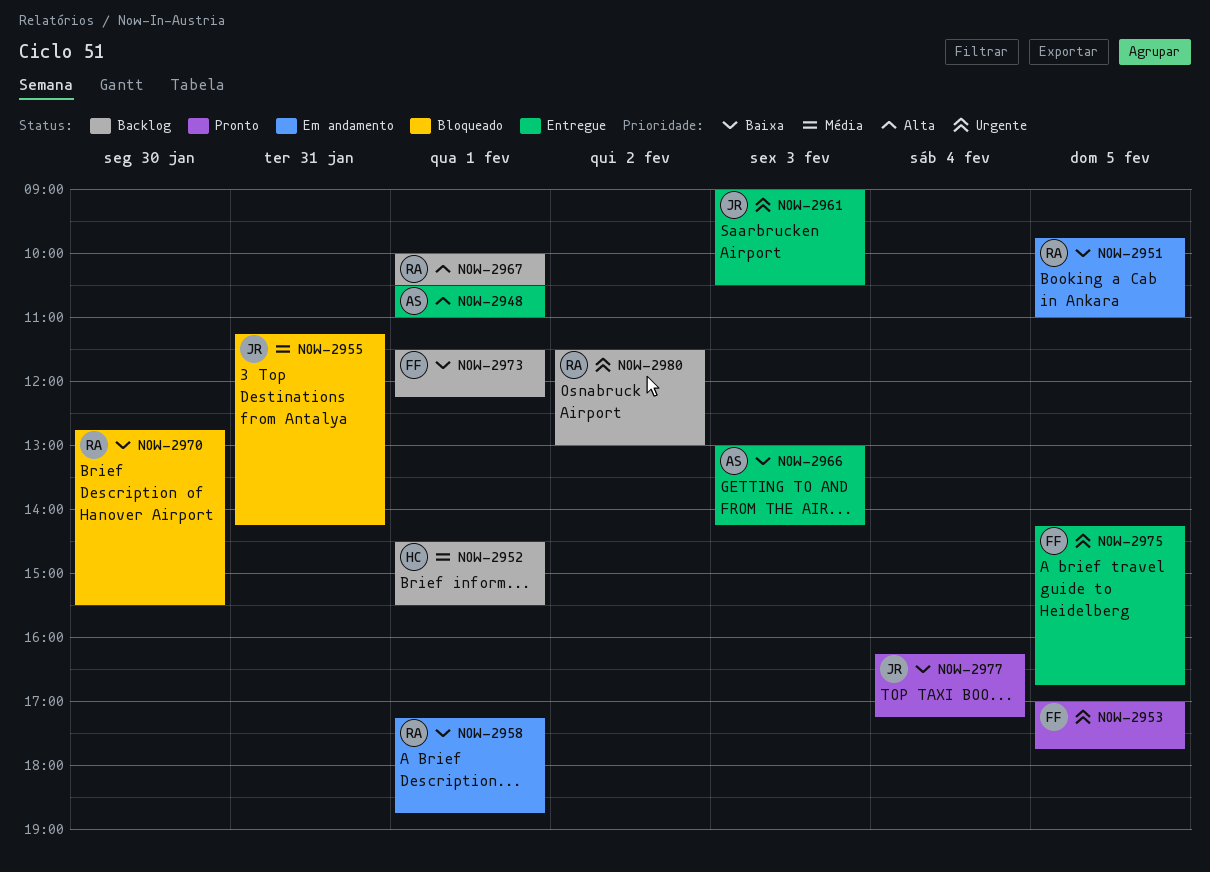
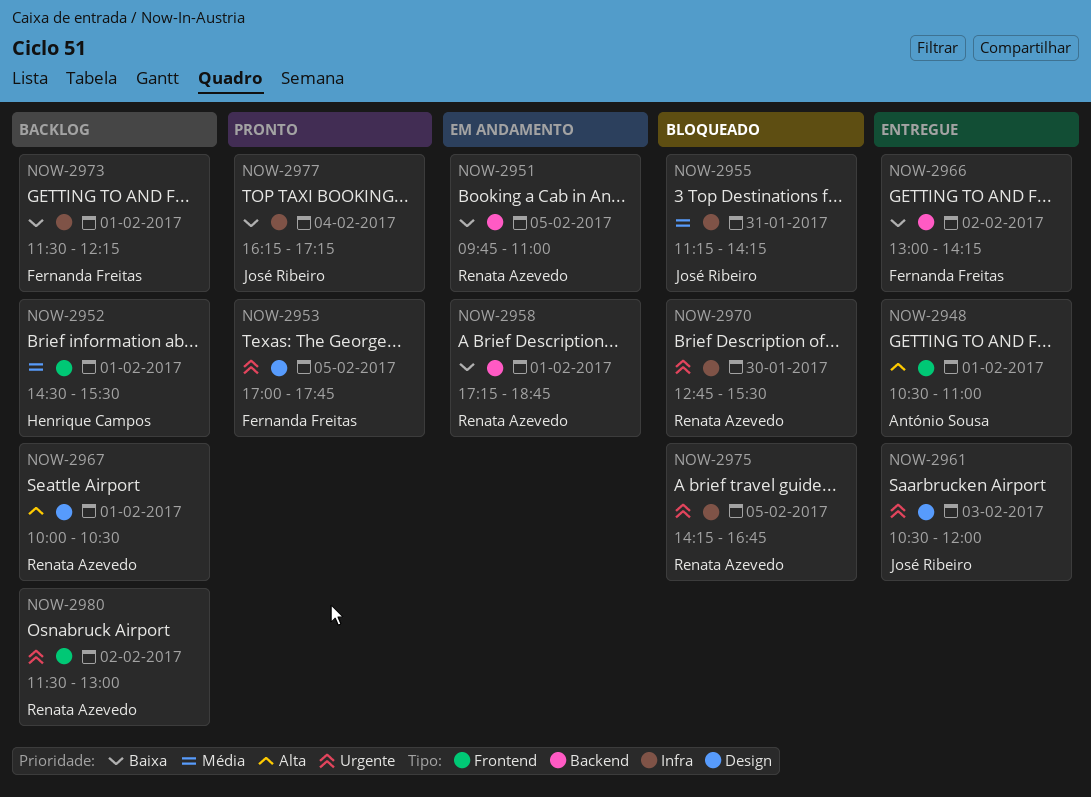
NOW-2961, begins: 09:00 -> 10:30
NOW-2961, ends: 10:30 -> 12:00
NOW-2966, owner: António Sousa -> Fernanda Freitas
NOW-2966, day: Feb 3 -> Feb 2
NOW-2970, priority: Baixa -> Urgente
NOW-2975, status: Entregue -> Bloqueado
NOW-2975, owner: Fernanda Freitas -> Renata Azevedo

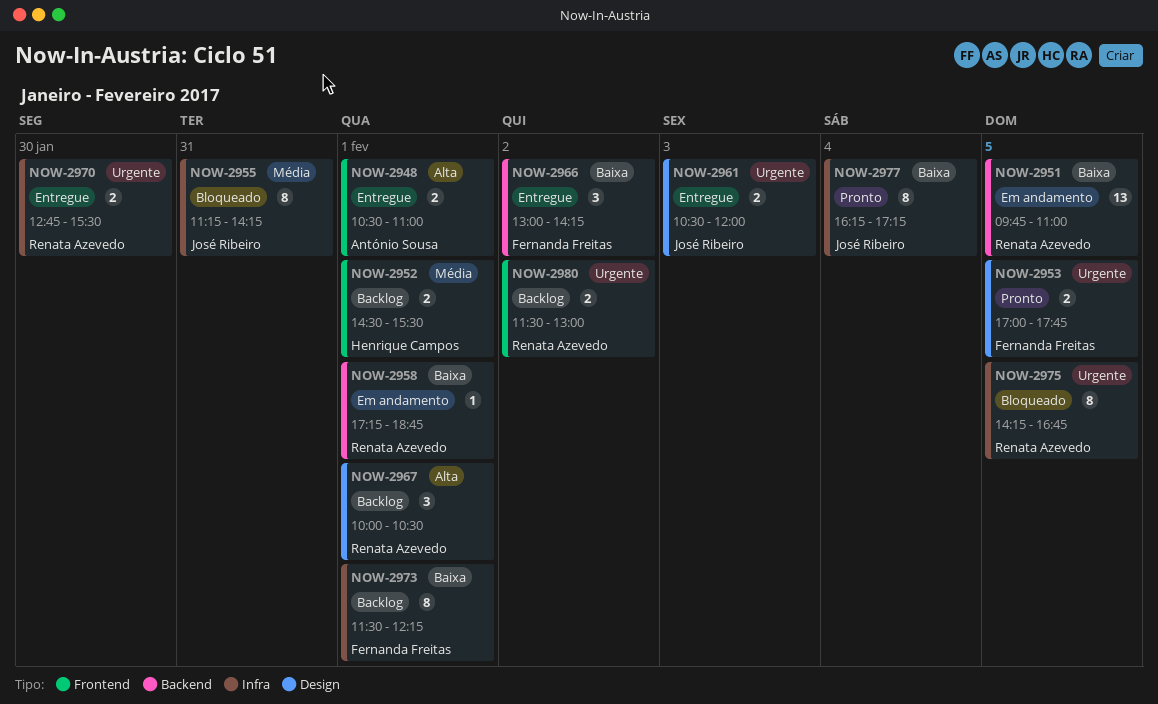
NOW-2970, status: Bloqueado -> Entregue

